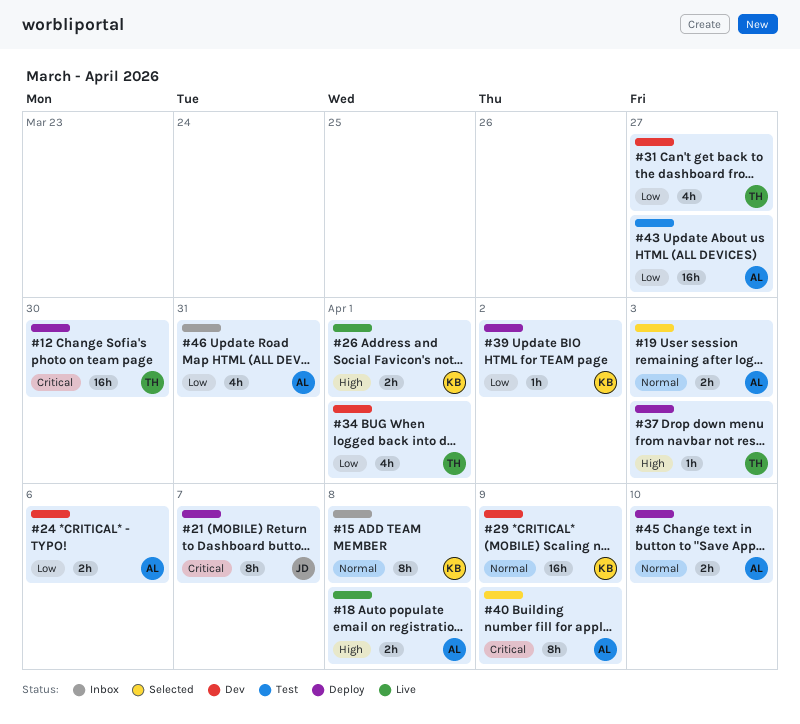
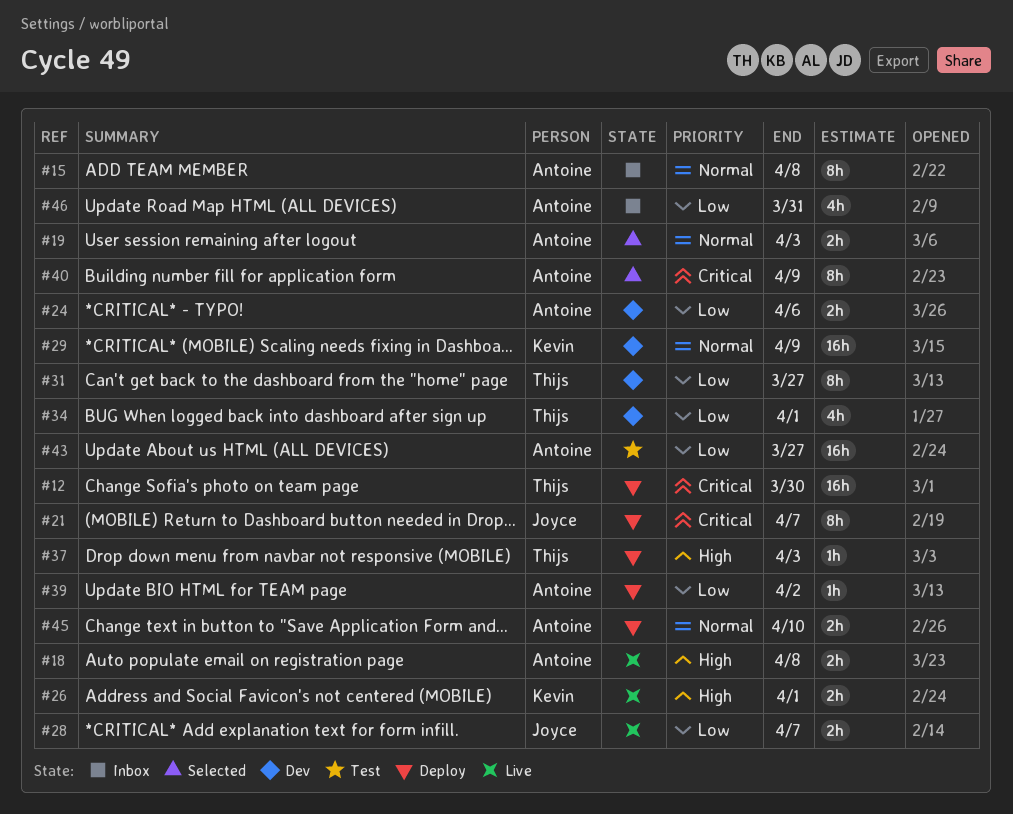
#15, owner: Kevin -> Antoine
#28: none -> present
#31, estimate: 4h -> 8h
#39, owner: Kevin -> Antoine

